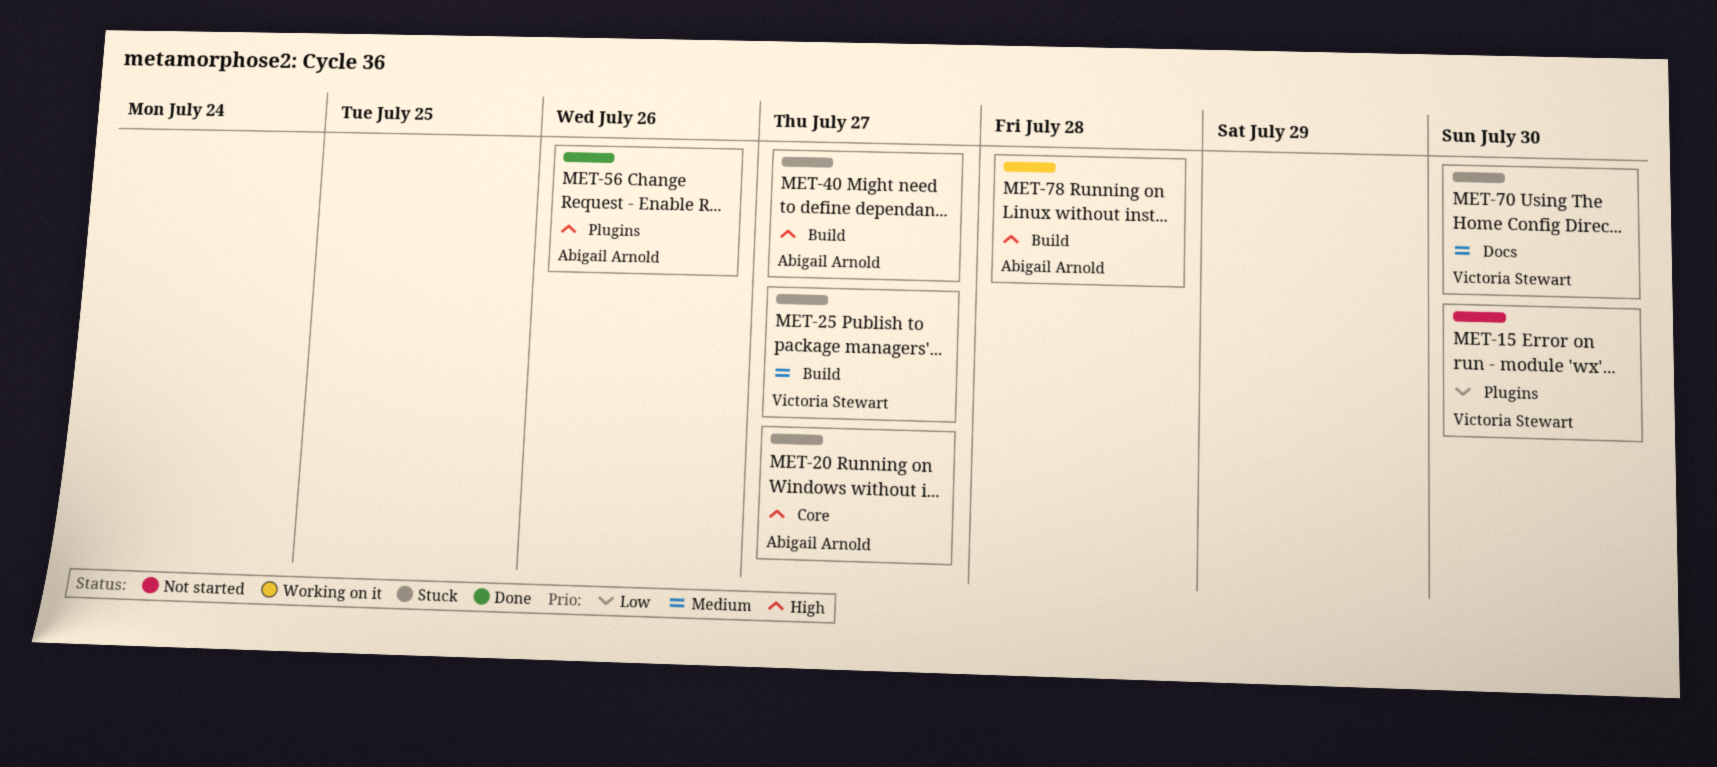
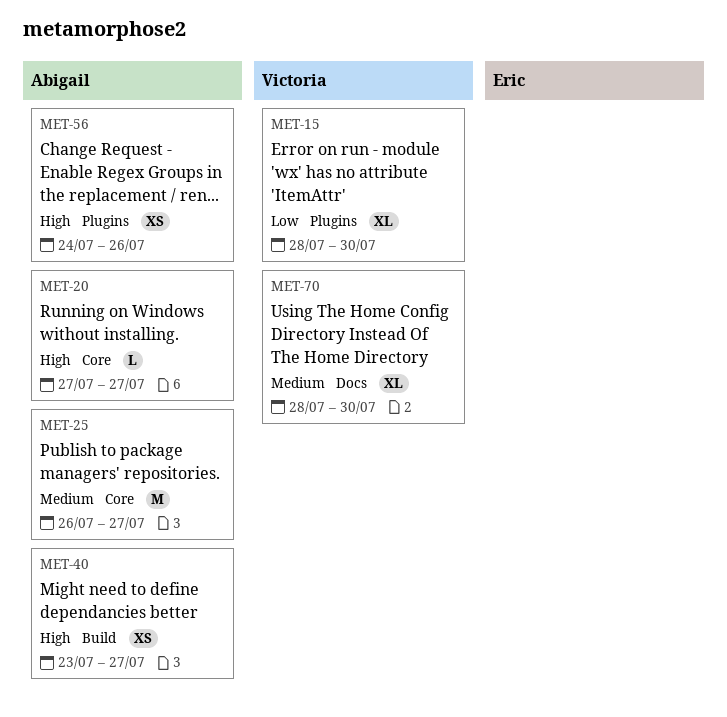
MET-25, owner: Victoria Stewart -> Abigail Arnold
MET-25, label: Build -> Core
MET-78: present -> none

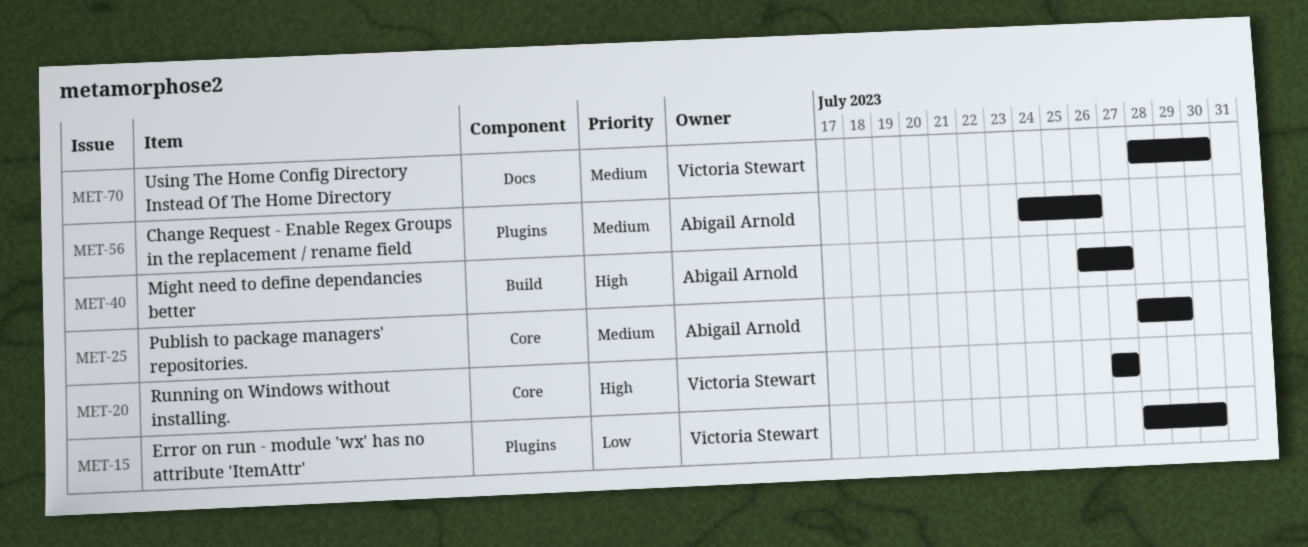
MET-20, owner: Abigail Arnold -> Victoria Stewart
MET-25, start: Jul 26 -> Jul 28
MET-25, due: Jul 27 -> Jul 29
MET-40, start: Jul 23 -> Jul 26
MET-56, priority: High -> Medium

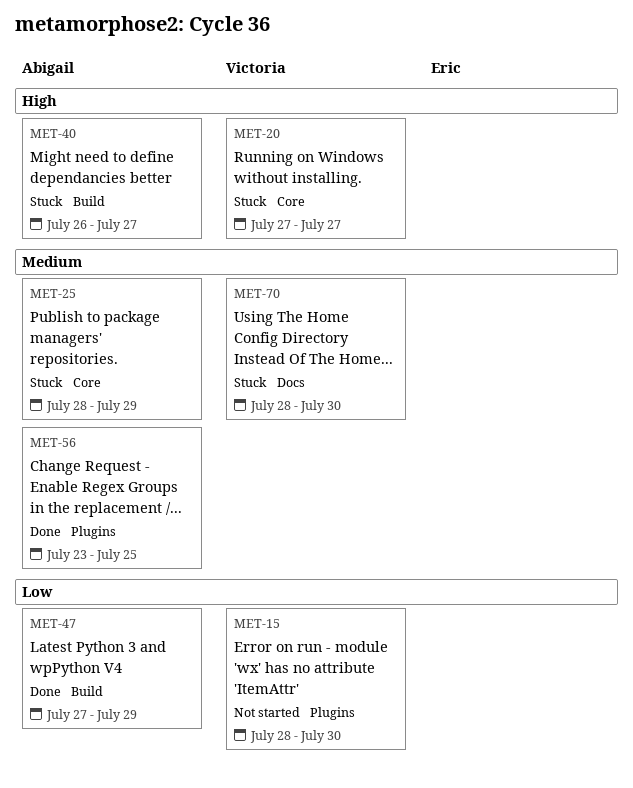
MET-47: none -> present
MET-56, start: Jul 24 -> Jul 23
MET-56, due: Jul 26 -> Jul 25

